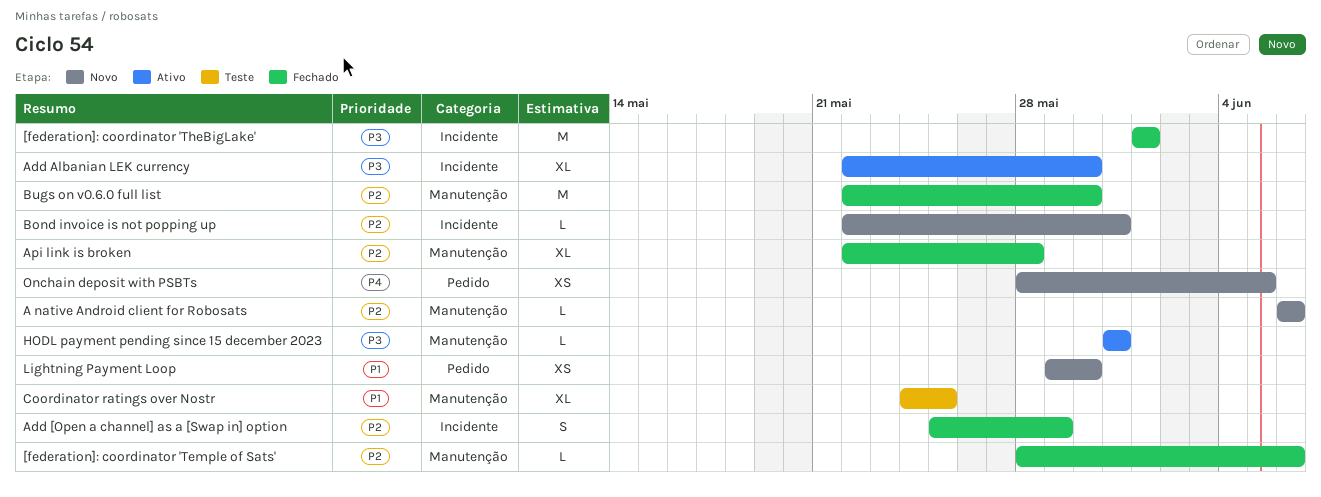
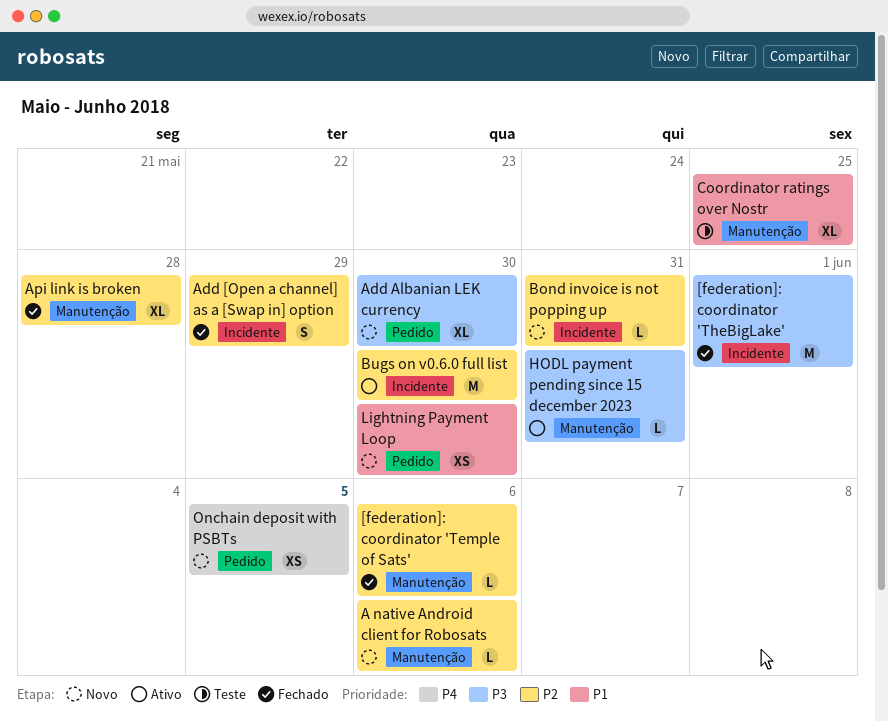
Add Albanian LEK currency, status: Ativo -> Novo
Add Albanian LEK currency, label: Incidente -> Pedido
Bugs on v0.6.0 full list, status: Fechado -> Ativo
Bugs on v0.6.0 full list, label: Manutenção -> Incidente

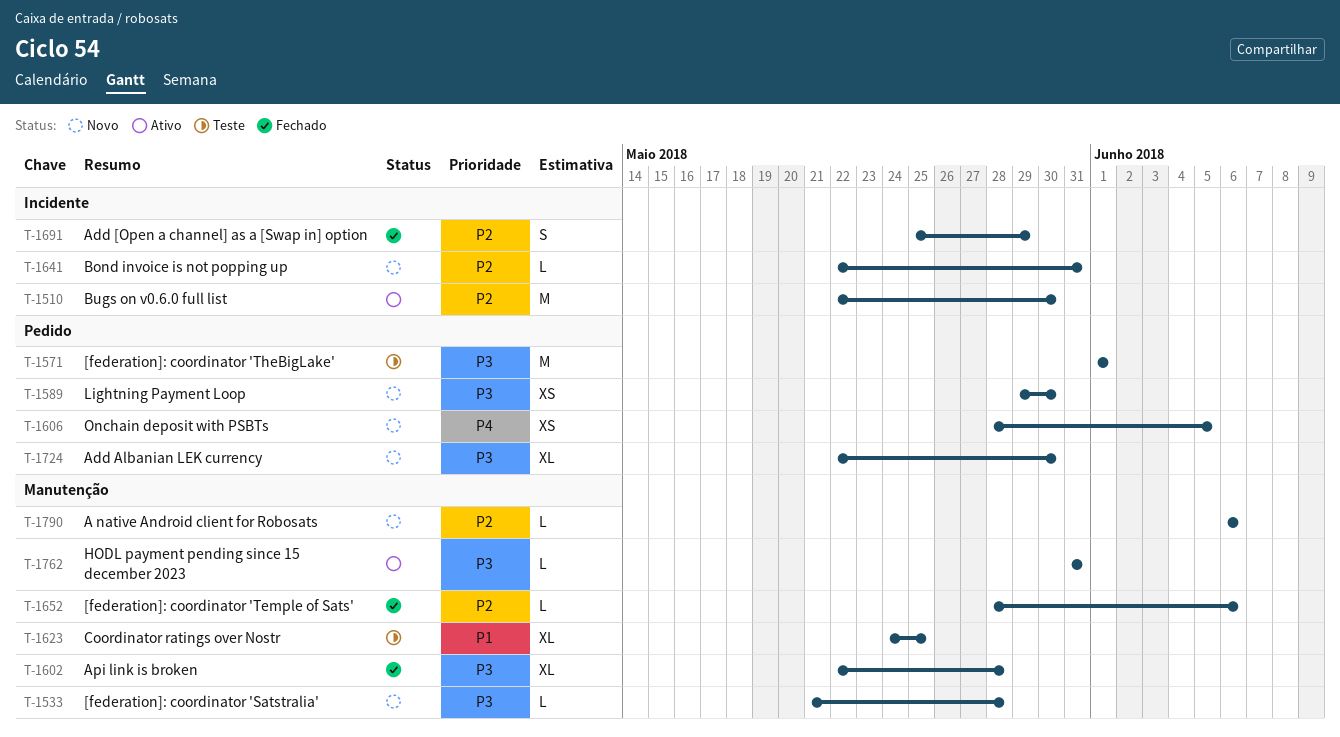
[federation]: coordinator 'Satstralia': none -> present
[federation]: coordinator 'TheBigLake', status: Fechado -> Teste
[federation]: coordinator 'TheBigLake', label: Incidente -> Pedido
Api link is broken, priority: P2 -> P3
Lightning Payment Loop, priority: P1 -> P3

